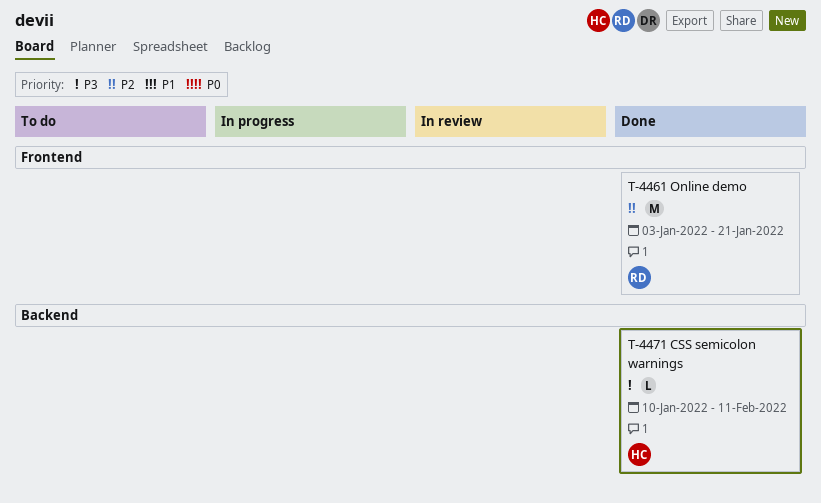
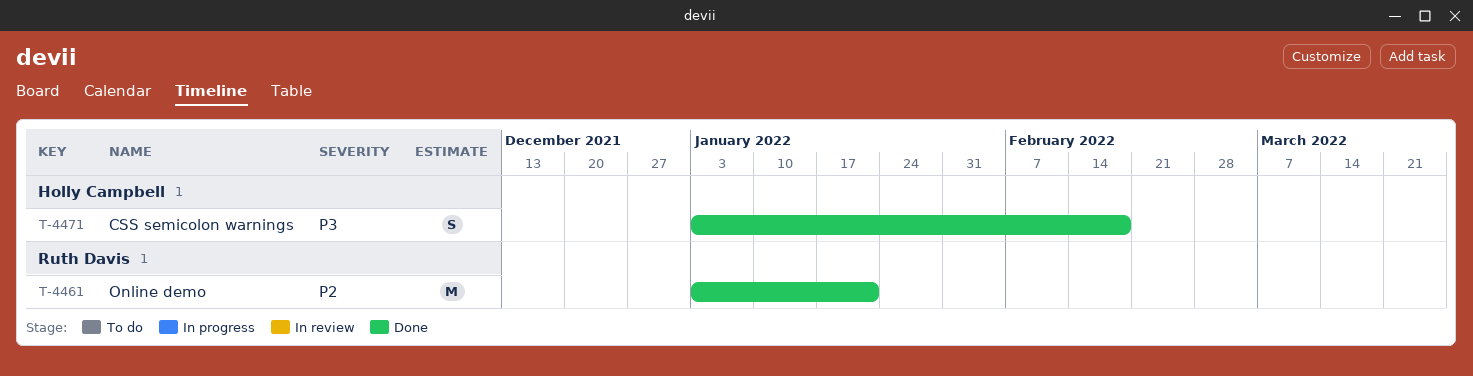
T-4471, estimate: L -> S
T-4471, start: Jan 10 -> Jan 3
T-4471, due: Feb 11 -> Feb 18

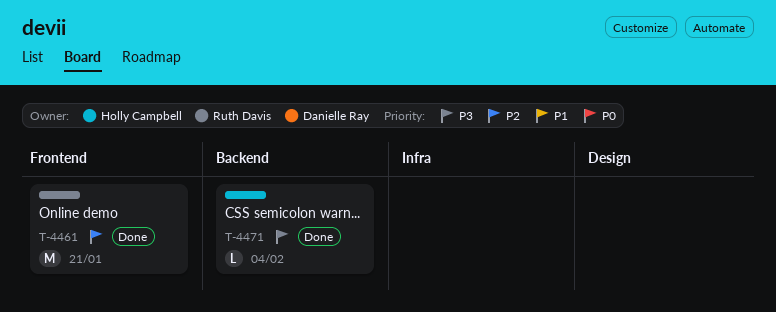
T-4471, estimate: S -> L
T-4471, due: Feb 18 -> Feb 4

